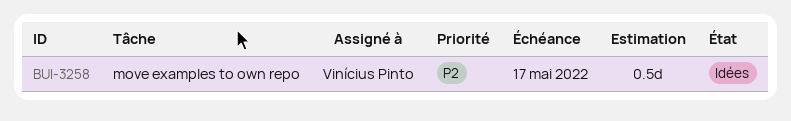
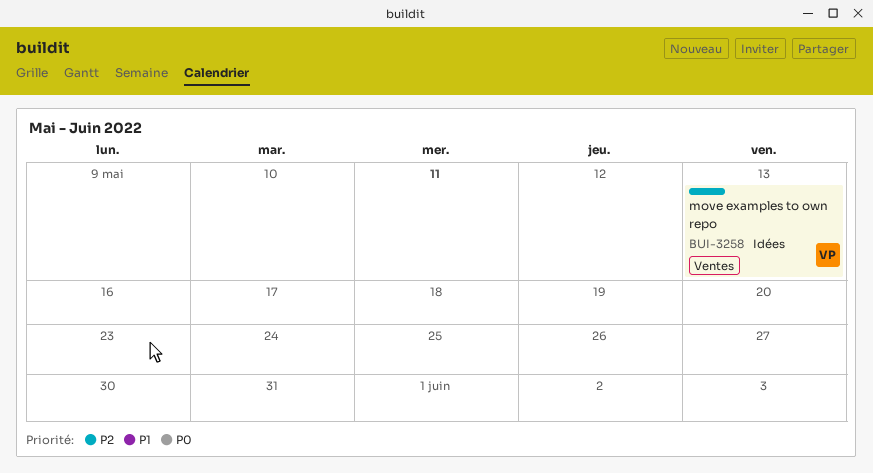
BUI-3258, due: May 17 -> May 13

